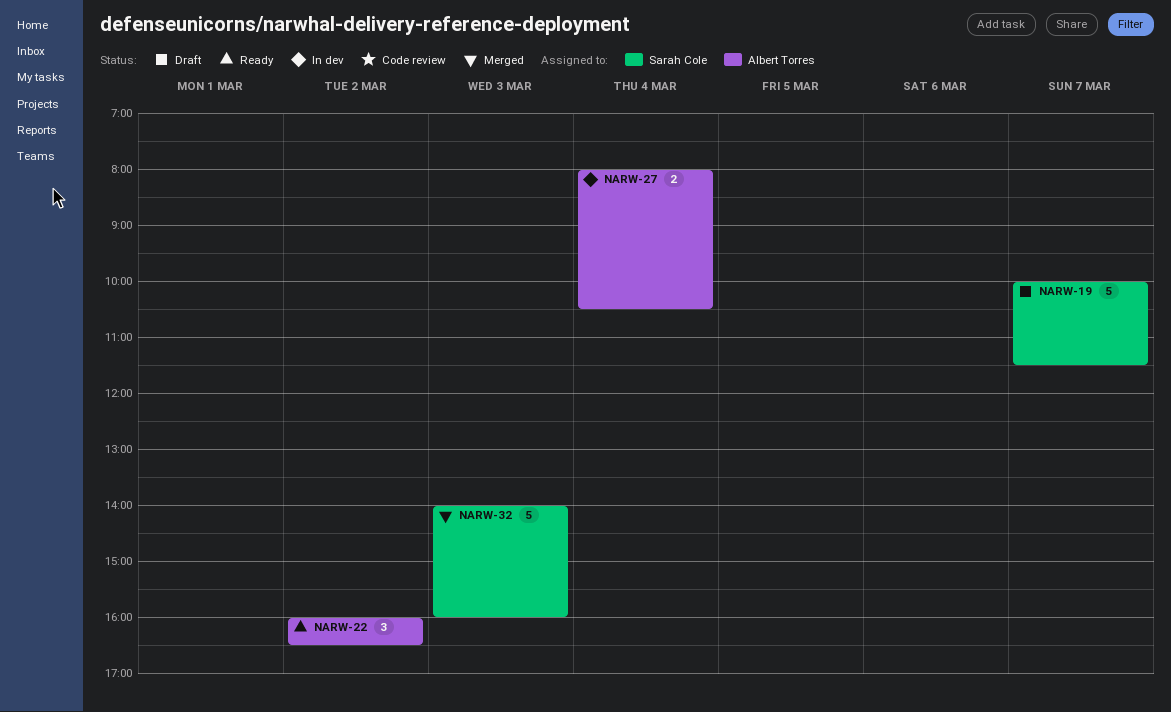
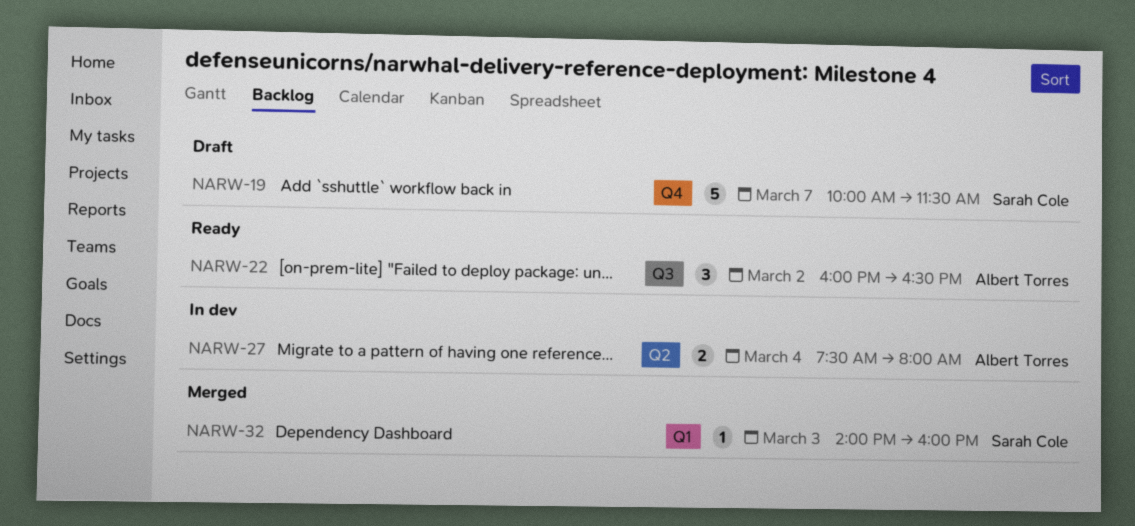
NARW-27, begins: 08:00 -> 07:30
NARW-27, ends: 10:30 -> 08:00
NARW-32, estimate: 5 -> 1

